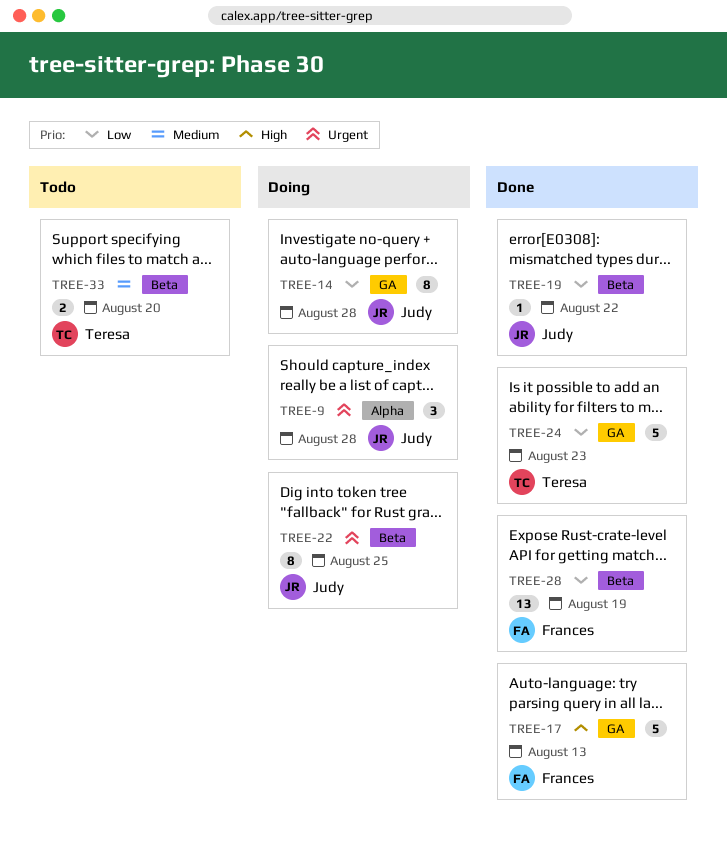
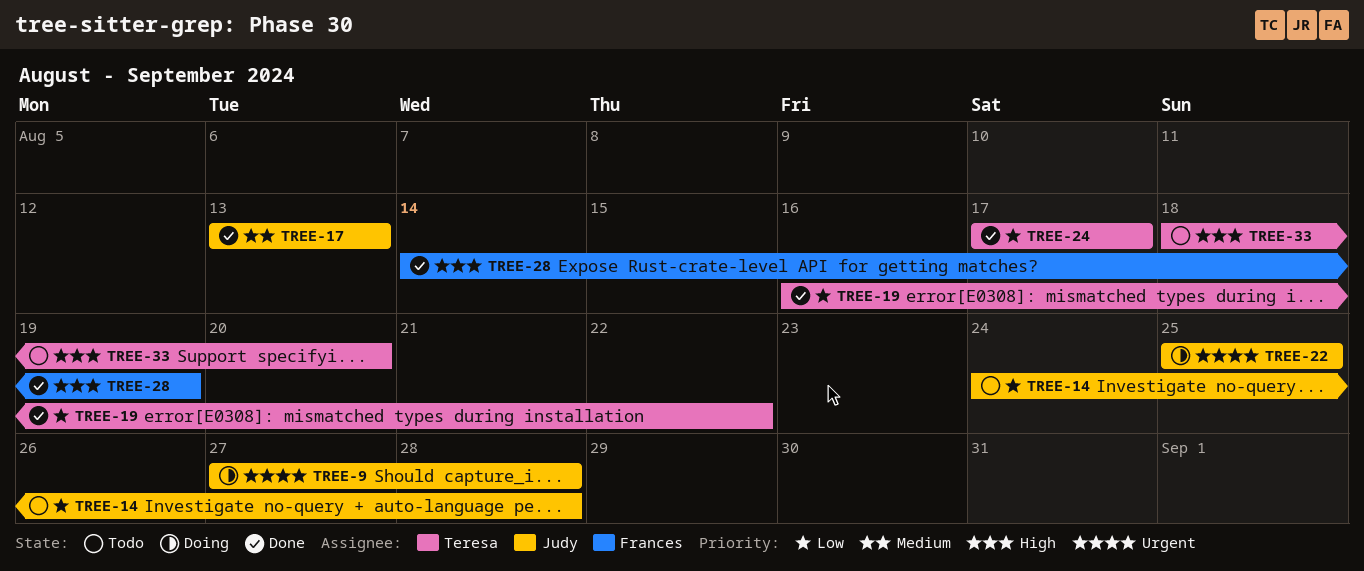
TREE-14, status: Doing -> Todo
TREE-17, owner: Frances -> Judy
TREE-17, priority: High -> Medium
TREE-19, owner: Judy -> Teresa
TREE-24, due: Aug 23 -> Aug 17
TREE-28, priority: Low -> High
TREE-33, priority: Medium -> High

